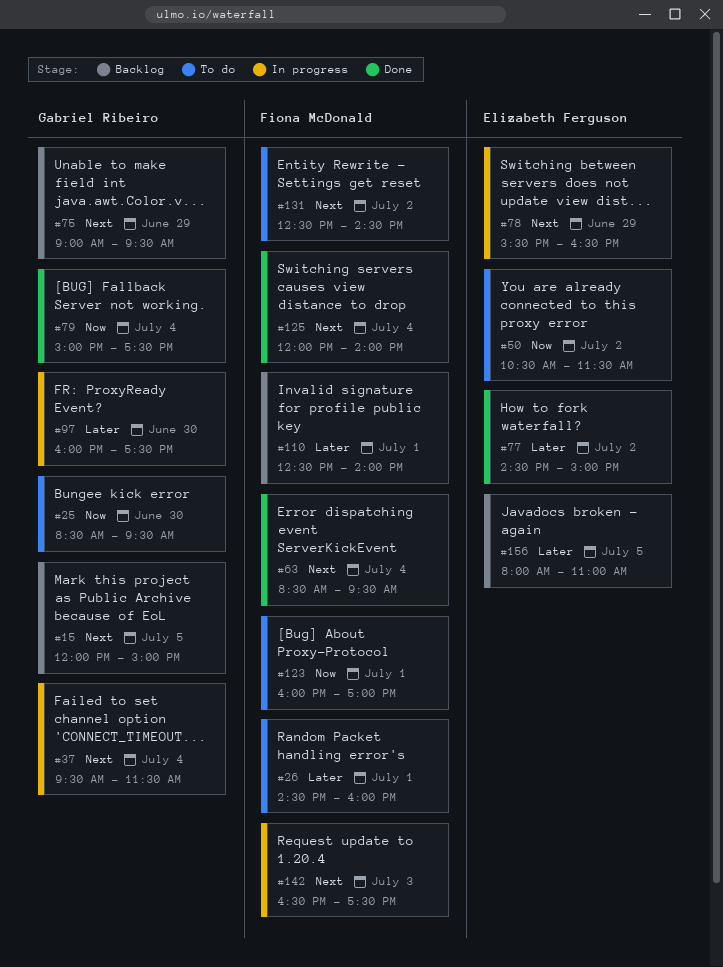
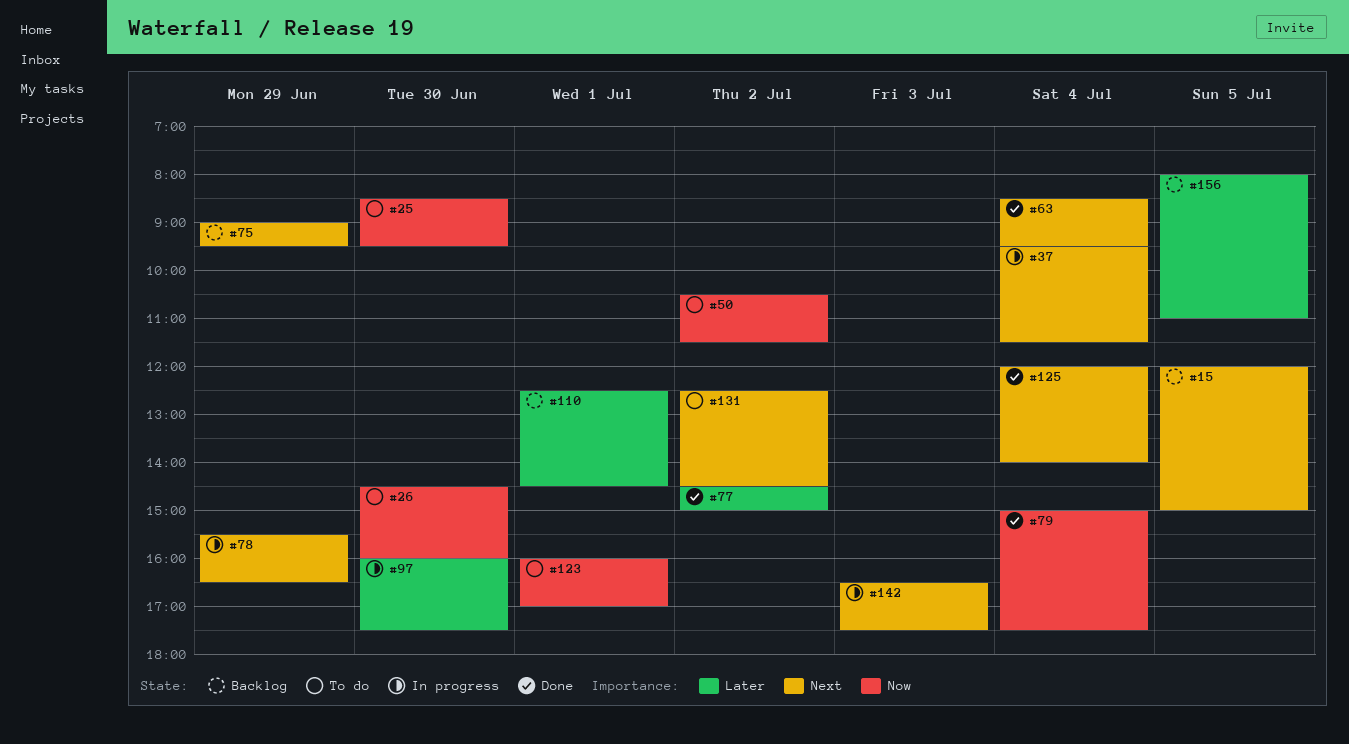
#26, priority: Later -> Now
#26, day: Jul 1 -> Jun 30
#110, ends: 14:00 -> 14:30

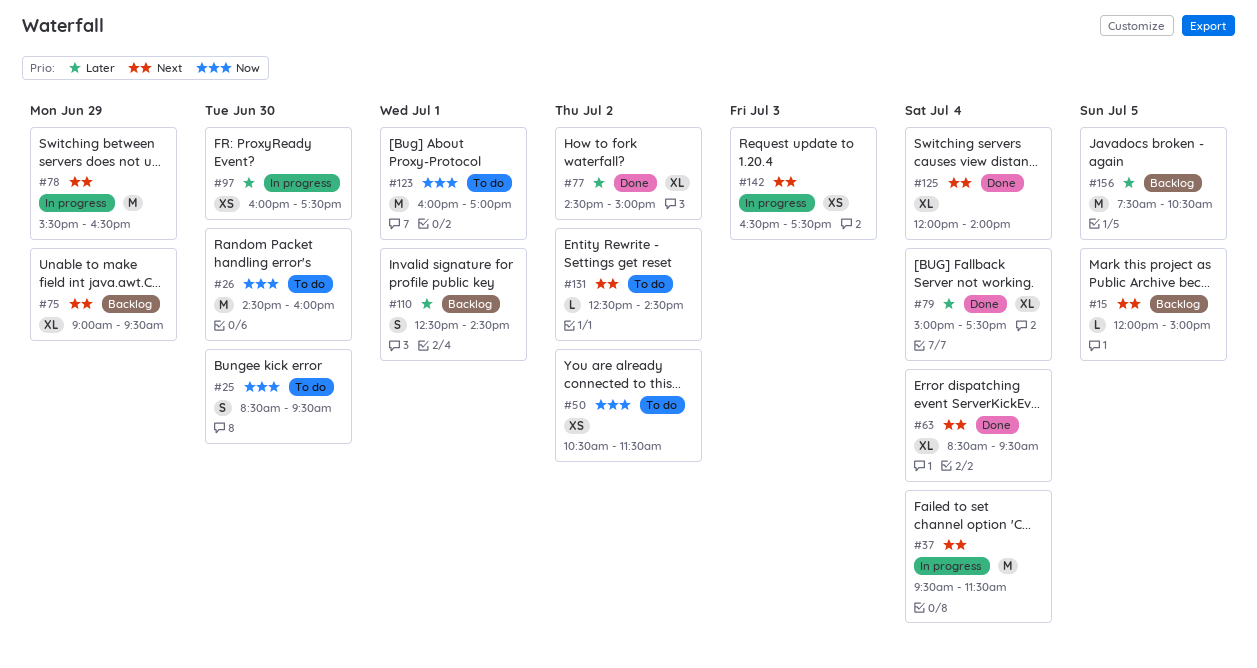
#79, priority: Now -> Later
#156, begins: 08:00 -> 07:30
#156, ends: 11:00 -> 10:30

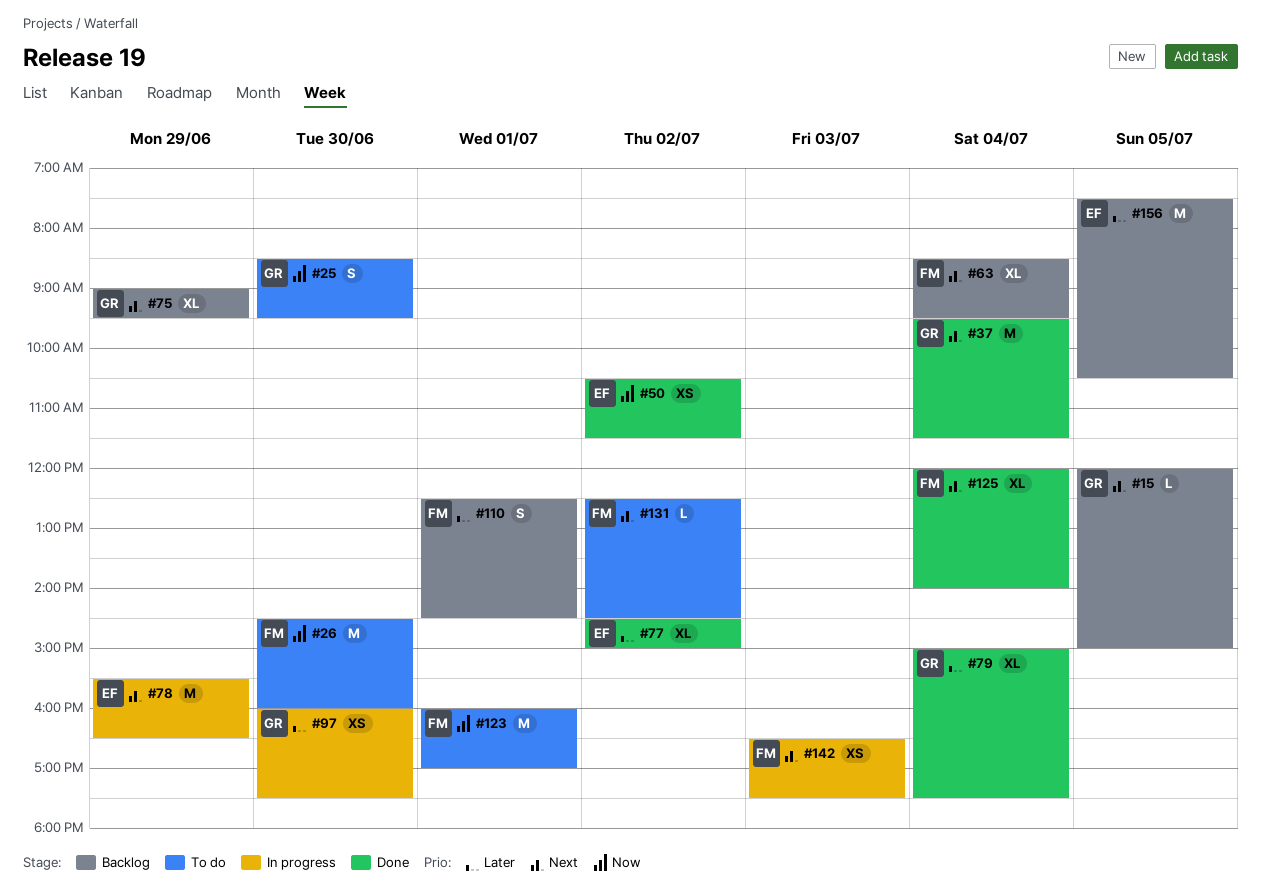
#37, status: In progress -> Done
#50, status: To do -> Done
#63, status: Done -> Backlog

